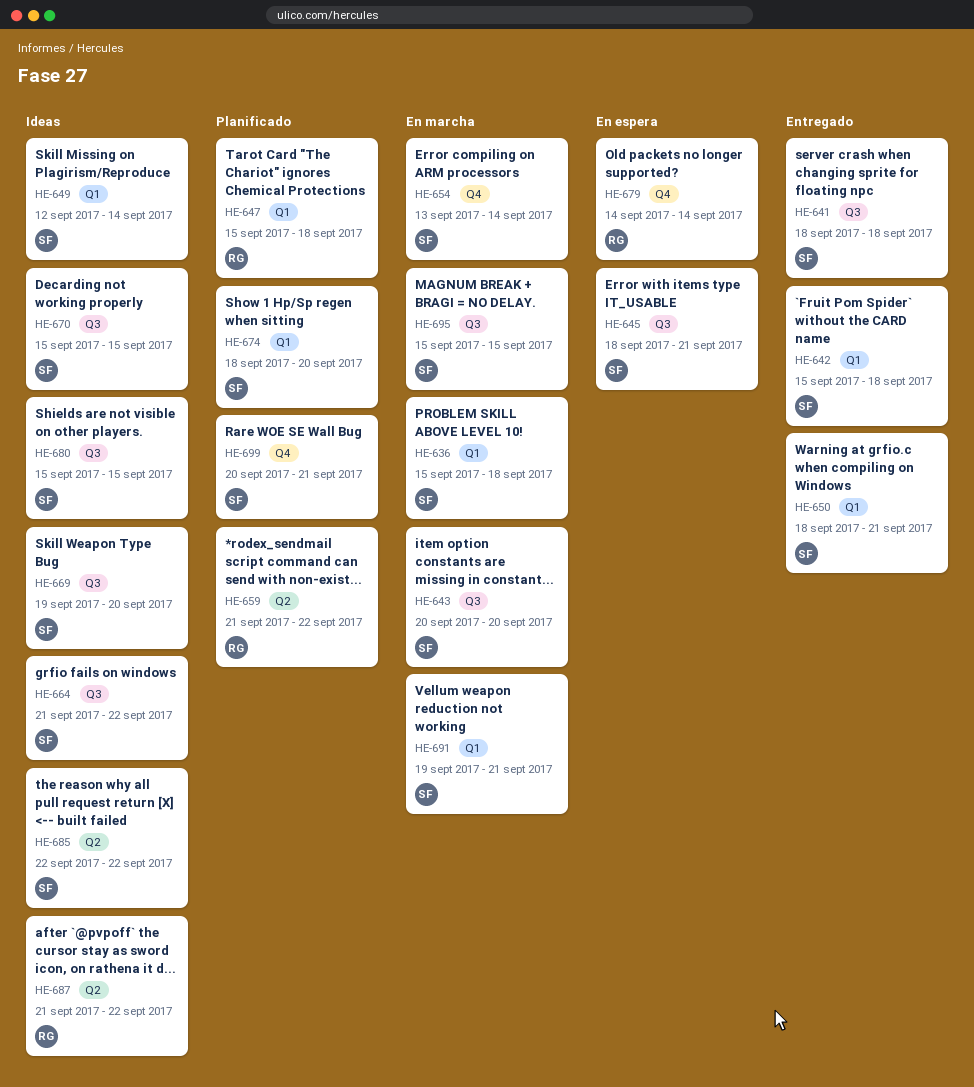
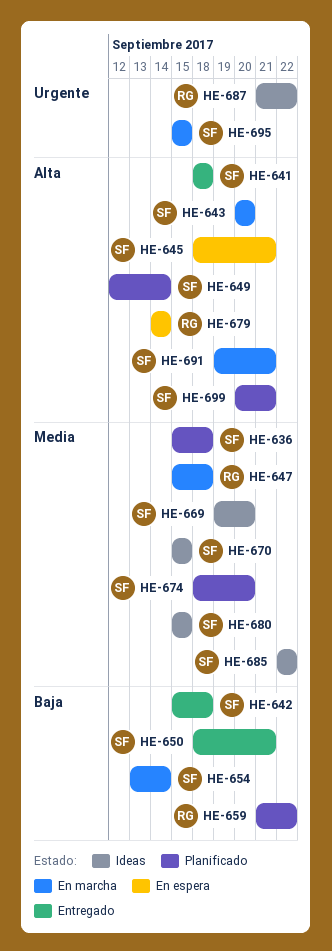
HE-636, status: En marcha -> Planificado
HE-647, status: Planificado -> En marcha
HE-649, status: Ideas -> Planificado
HE-664: present -> none

